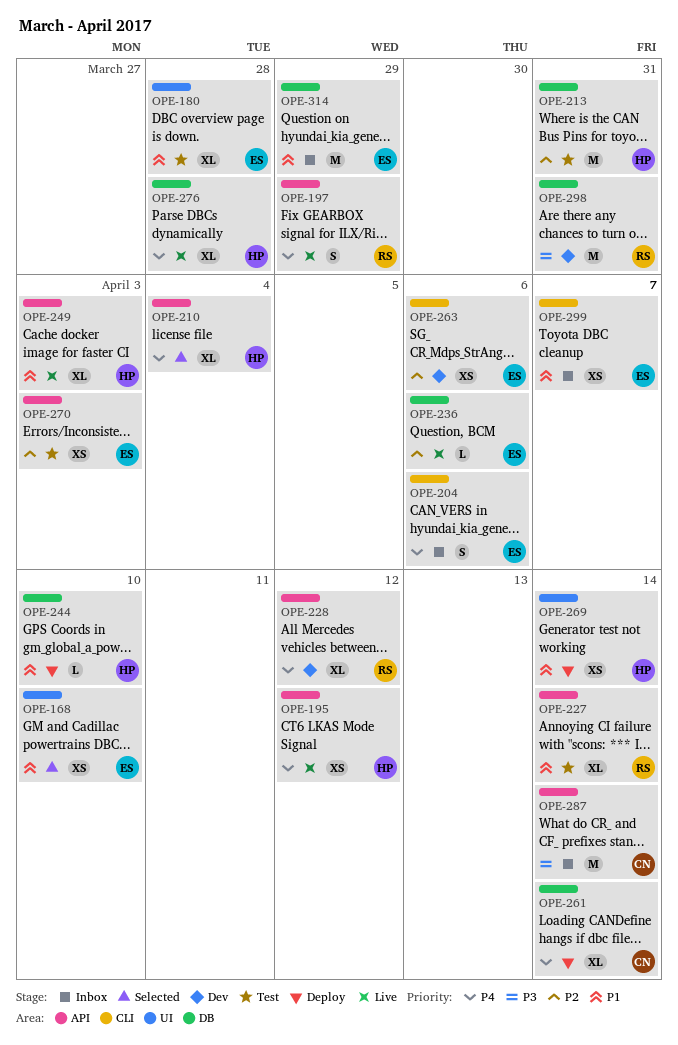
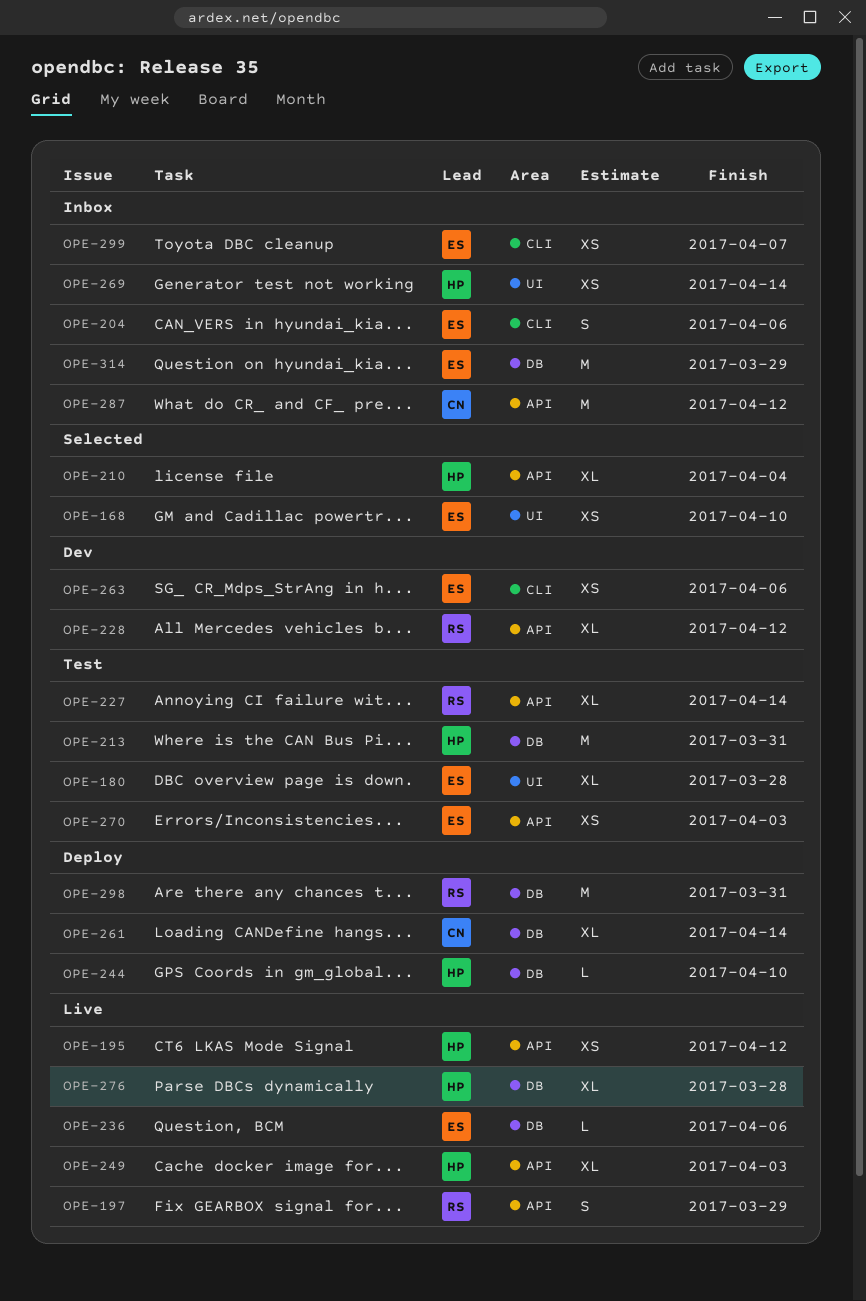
OPE-269, status: Deploy -> Inbox
OPE-287, due: Apr 14 -> Apr 12
OPE-298, status: Dev -> Deploy

